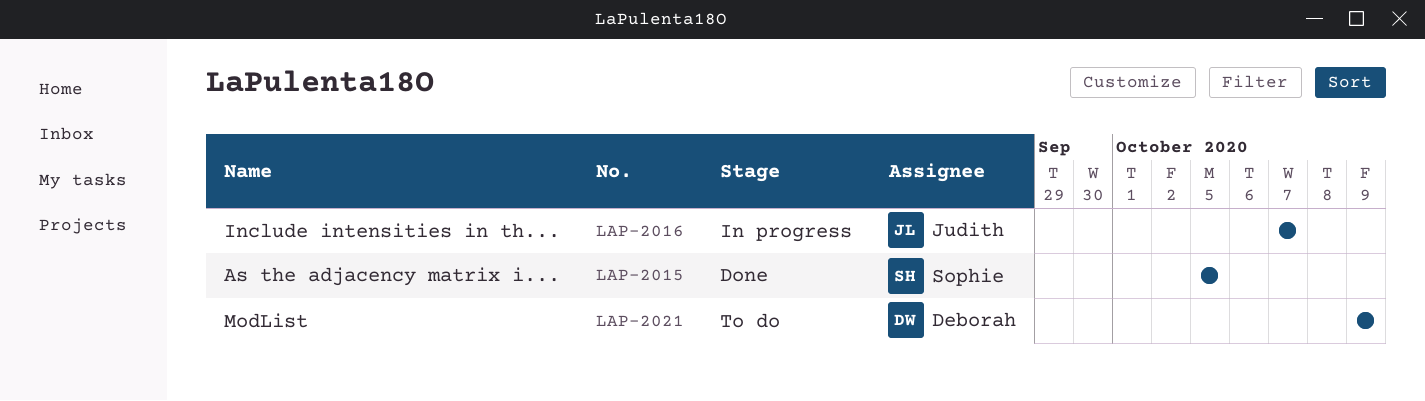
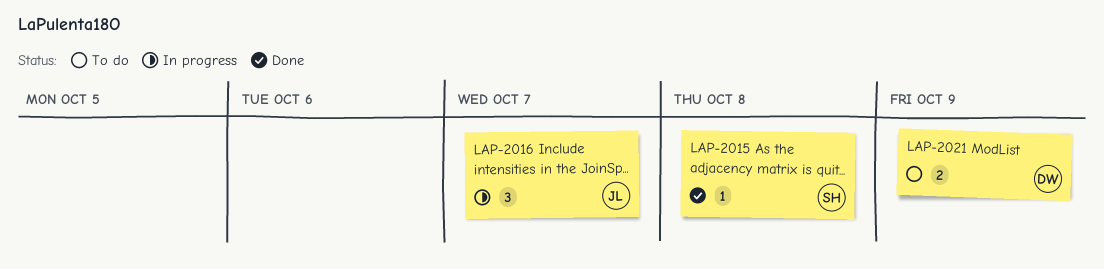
LAP-2015, due: Oct 5 -> Oct 8

